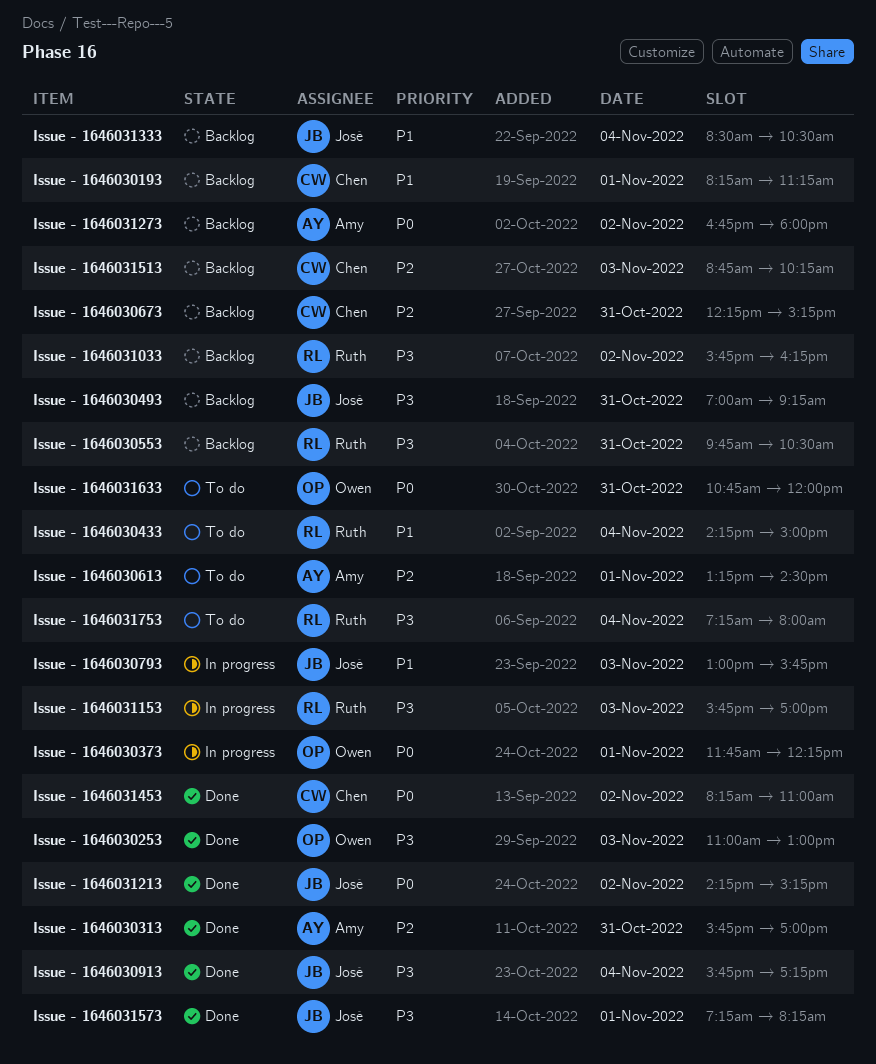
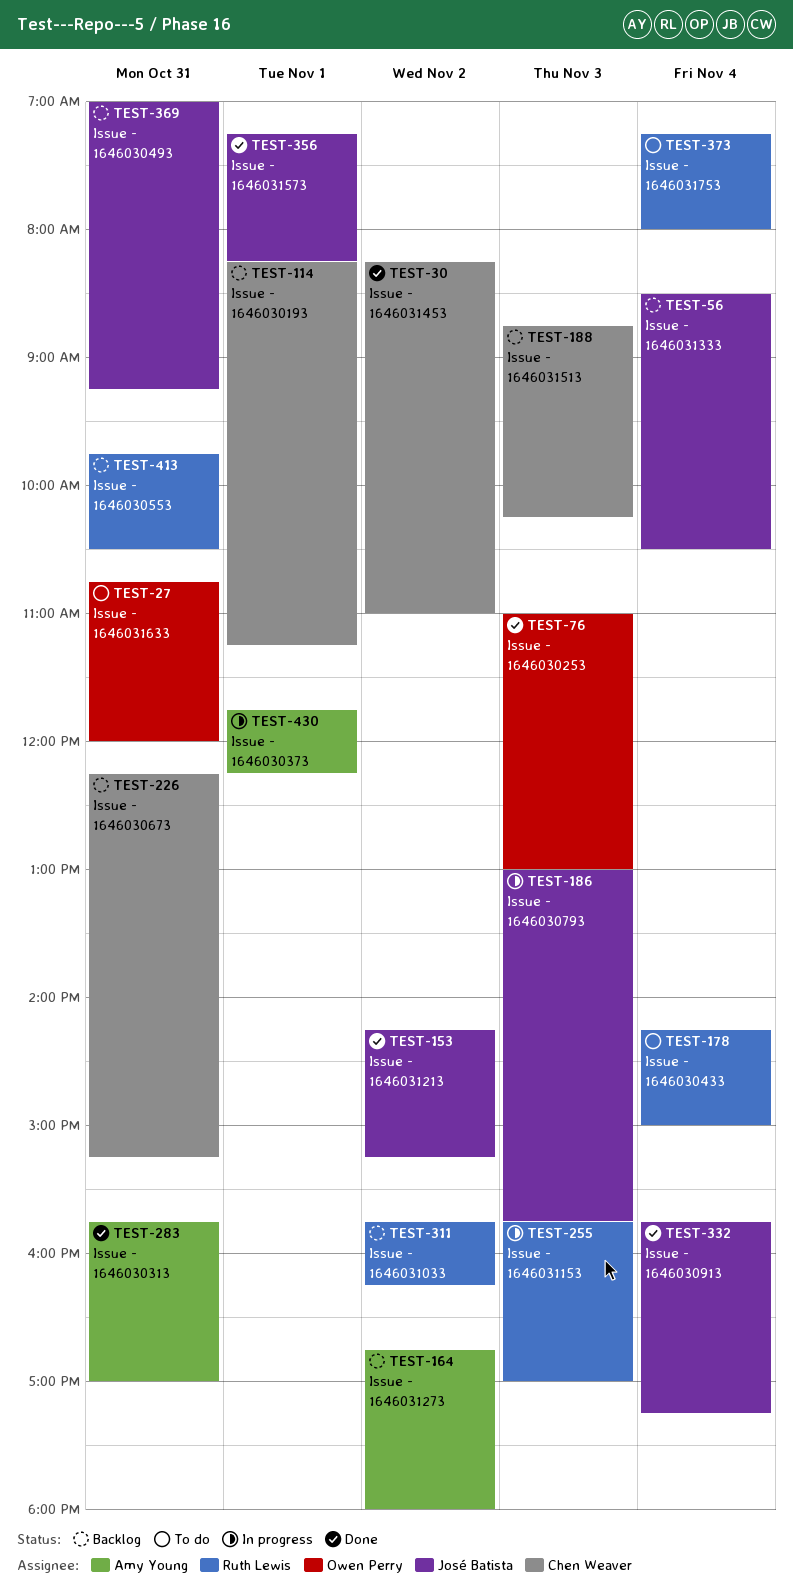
Issue - 1646030373, owner: Owen Perry -> Amy Young
Issue - 1646030613: present -> none

